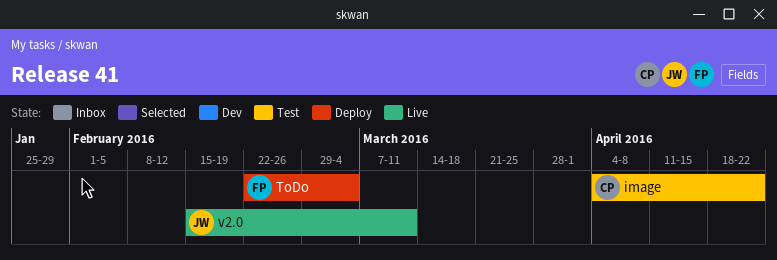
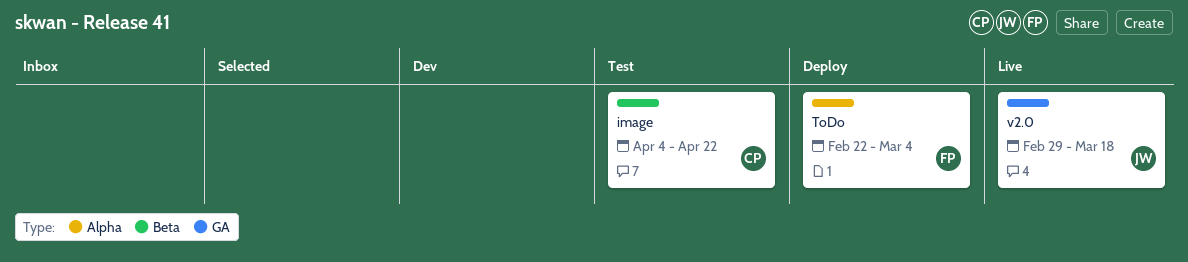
v2.0, start: Feb 15 -> Feb 29
v2.0, due: Mar 11 -> Mar 18

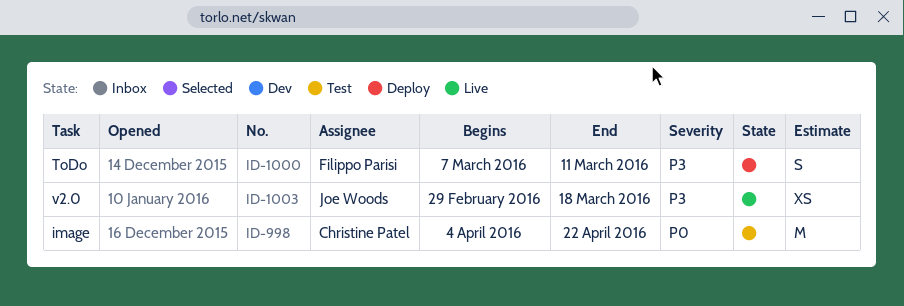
ToDo, start: Feb 22 -> Mar 7
ToDo, due: Mar 4 -> Mar 11

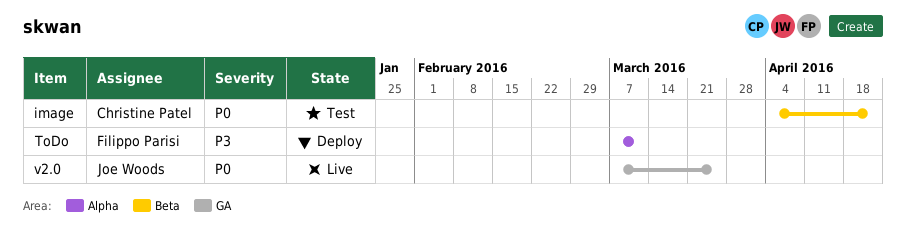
v2.0, priority: P3 -> P0
v2.0, start: Feb 29 -> Mar 7
v2.0, due: Mar 18 -> Mar 25

